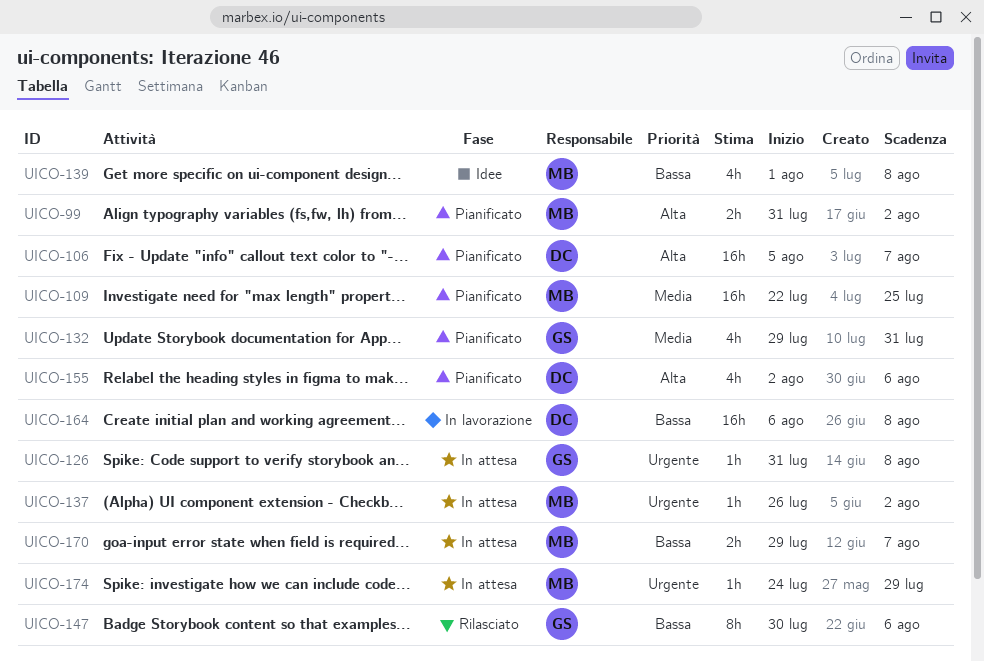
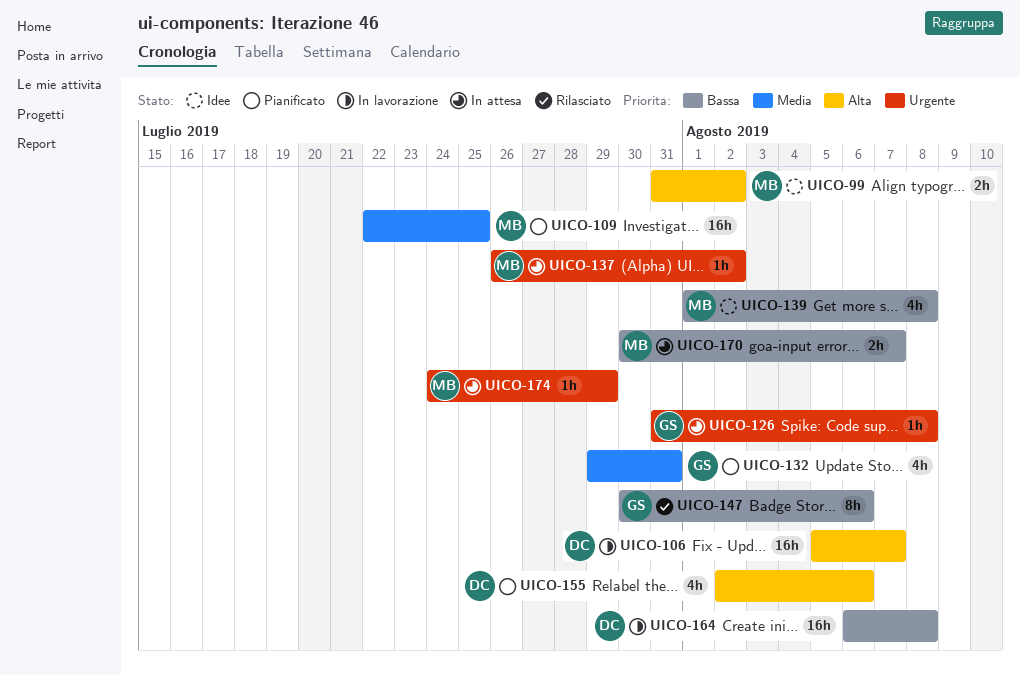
UICO-99, status: Pianificato -> Idee
UICO-106, status: Pianificato -> In lavorazione
UICO-170, start: Jul 29 -> Jul 30

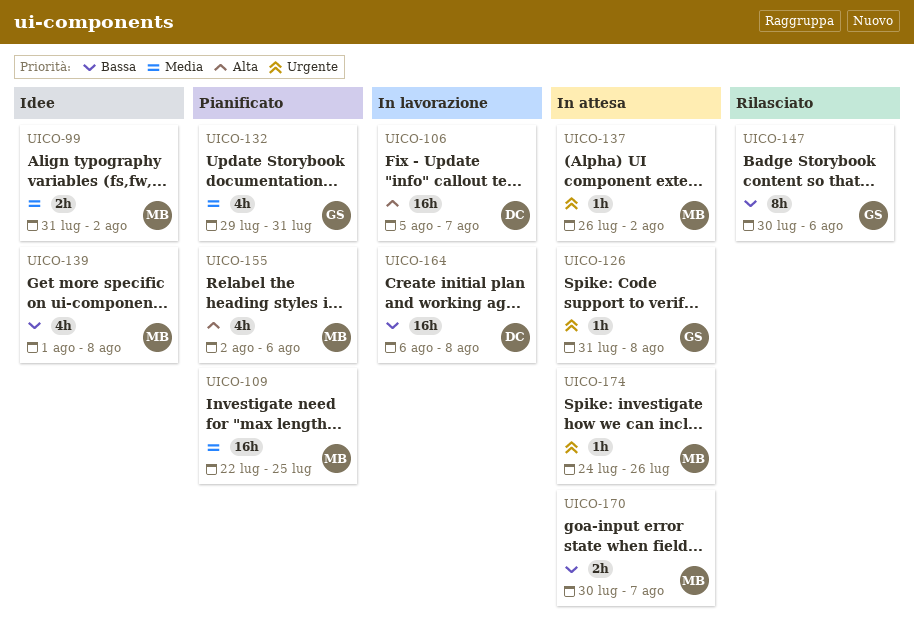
UICO-99, priority: Alta -> Media
UICO-155, owner: DC -> MB
UICO-174, due: Jul 29 -> Jul 26

